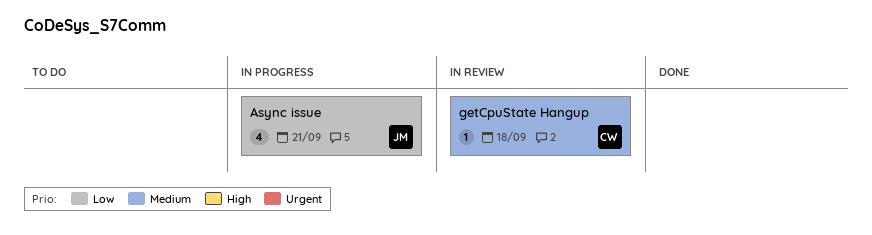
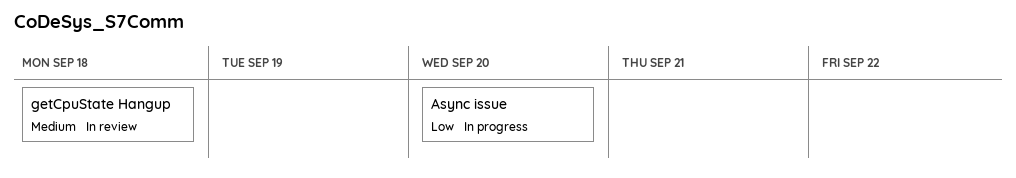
Async issue, due: Sep 21 -> Sep 20

